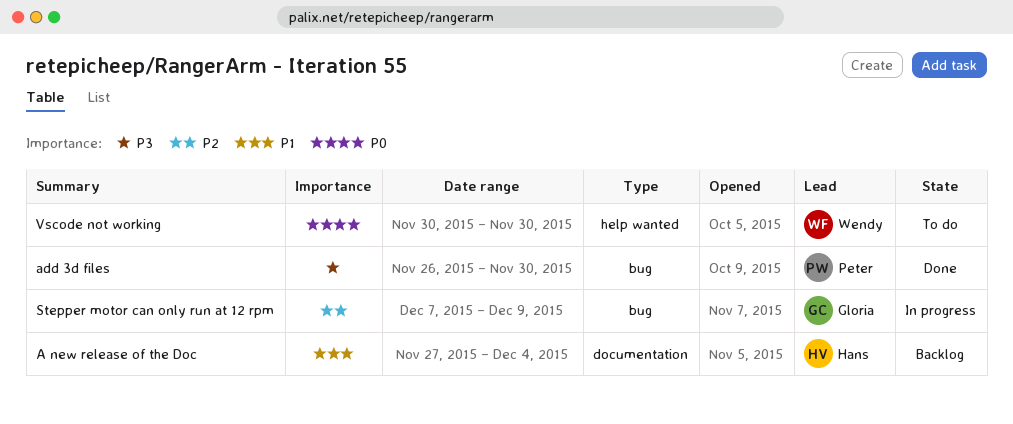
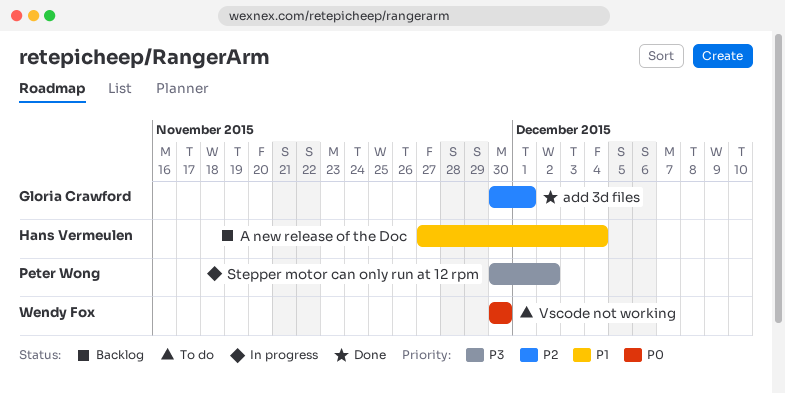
add 3d files, owner: Peter Wong -> Gloria Crawford
add 3d files, priority: P3 -> P2
add 3d files, start: Nov 26 -> Nov 30
add 3d files, due: Nov 30 -> Dec 1
Stepper motor can only run at 12 rpm, owner: Gloria Crawford -> Peter Wong
Stepper motor can only run at 12 rpm, priority: P2 -> P3
Stepper motor can only run at 12 rpm, start: Dec 7 -> Nov 30
Stepper motor can only run at 12 rpm, due: Dec 9 -> Dec 2

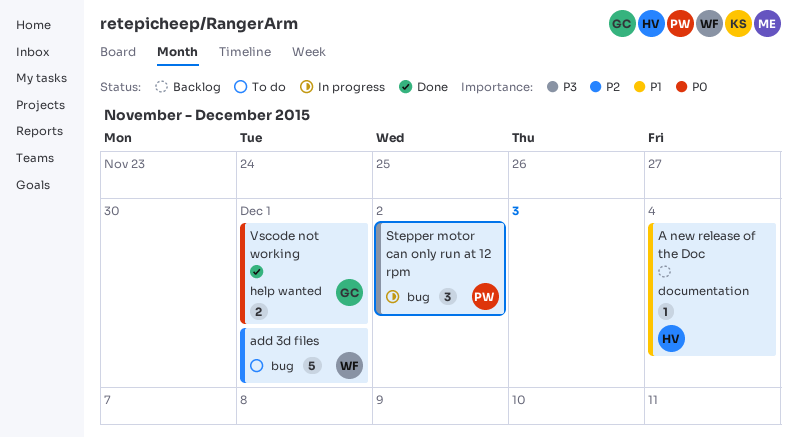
add 3d files, status: Done -> To do
add 3d files, owner: Gloria Crawford -> Wendy Fox
Vscode not working, status: To do -> Done
Vscode not working, owner: Wendy Fox -> Gloria Crawford
Vscode not working, due: Nov 30 -> Dec 1

